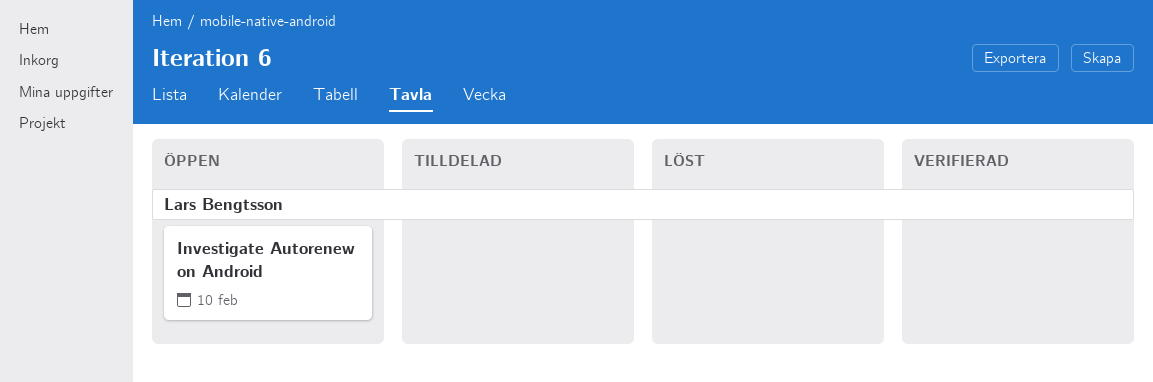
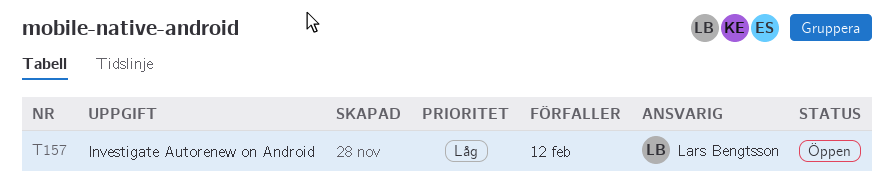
Investigate Autorenew on Android, due: Feb 10 -> Feb 12

